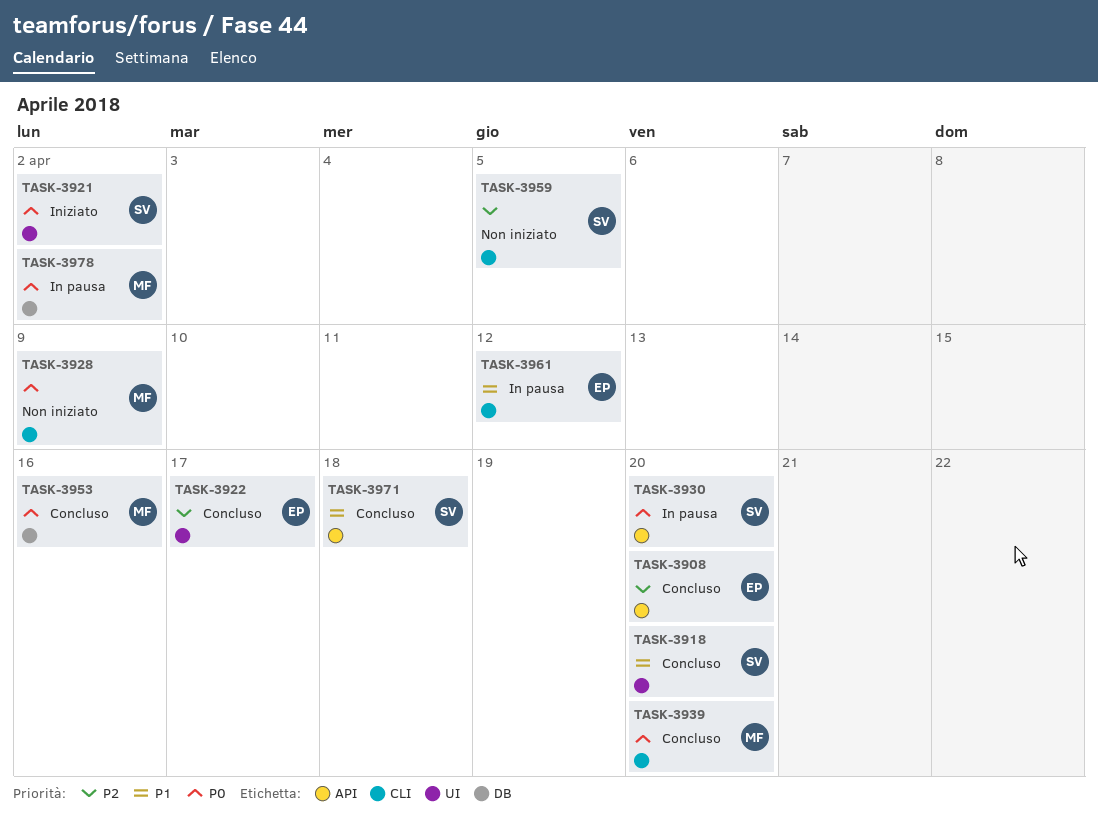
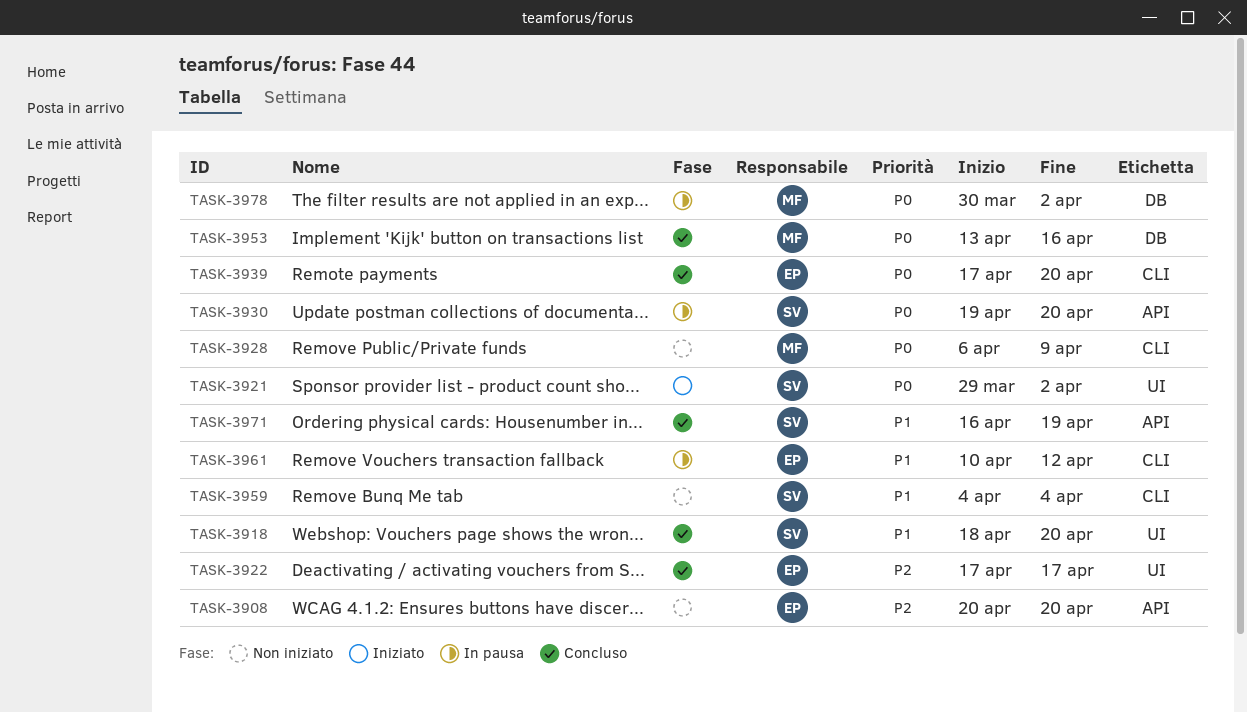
TASK-3908, status: Concluso -> Non iniziato
TASK-3939, owner: MF -> EP
TASK-3959, priority: P2 -> P1
TASK-3959, due: Apr 5 -> Apr 4
TASK-3971, due: Apr 18 -> Apr 19

